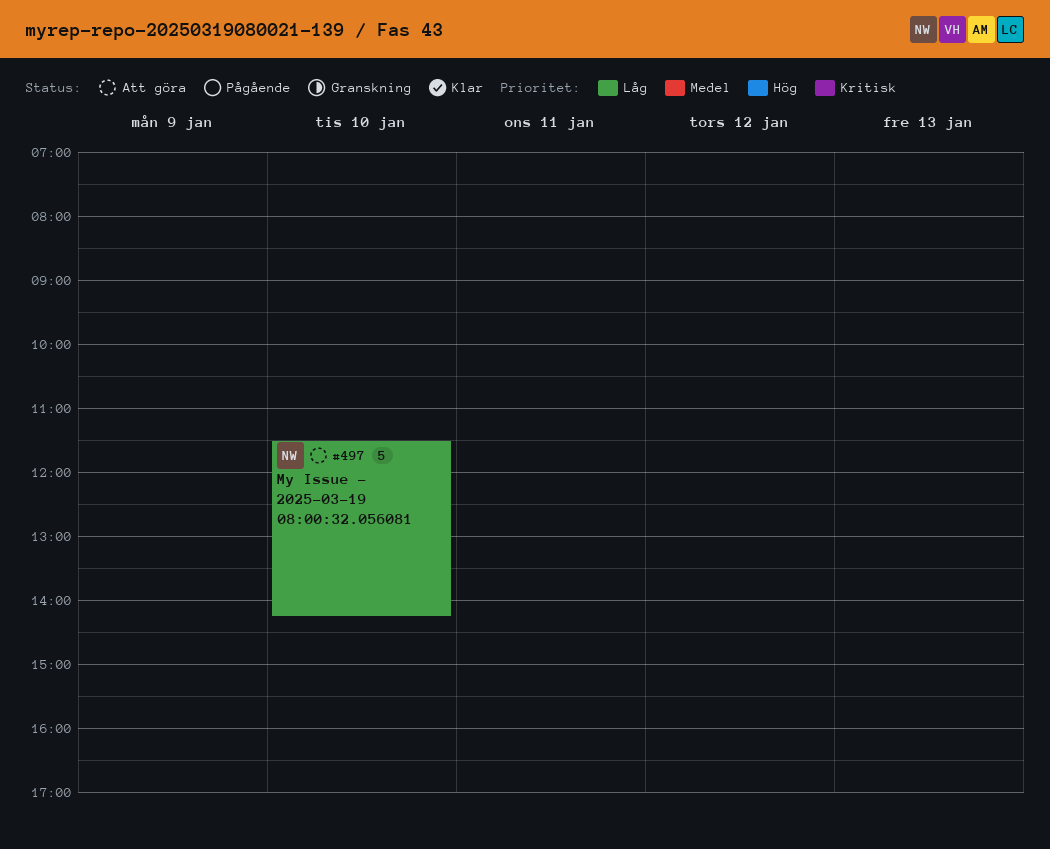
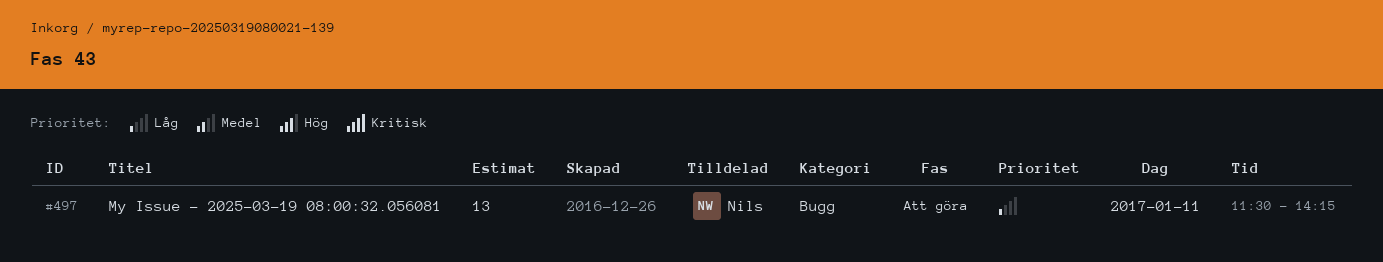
#497, estimate: 5 -> 13
#497, day: Jan 10 -> Jan 11

